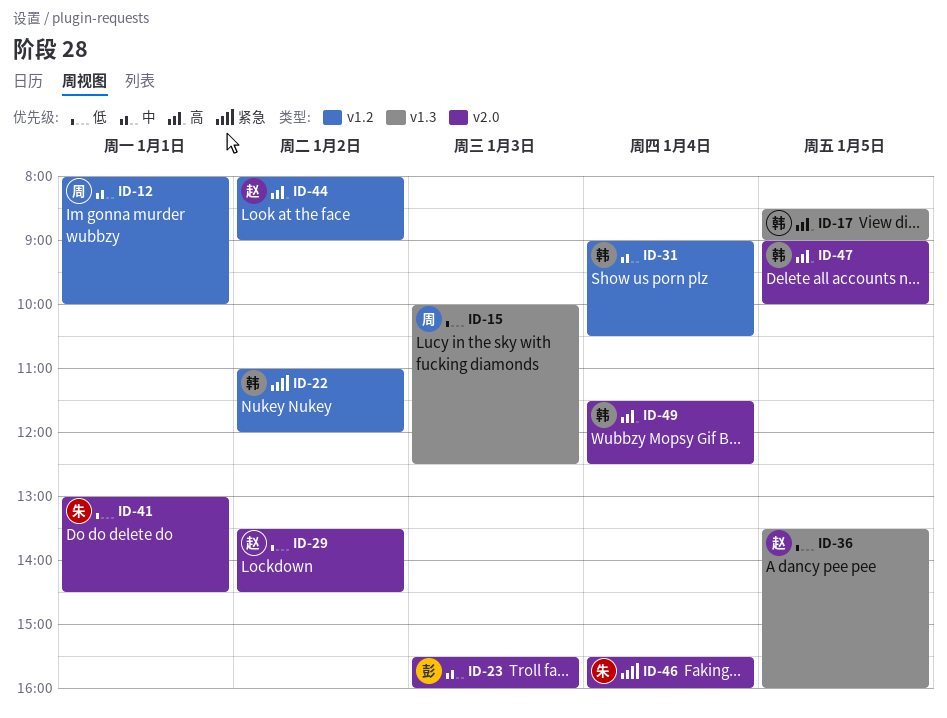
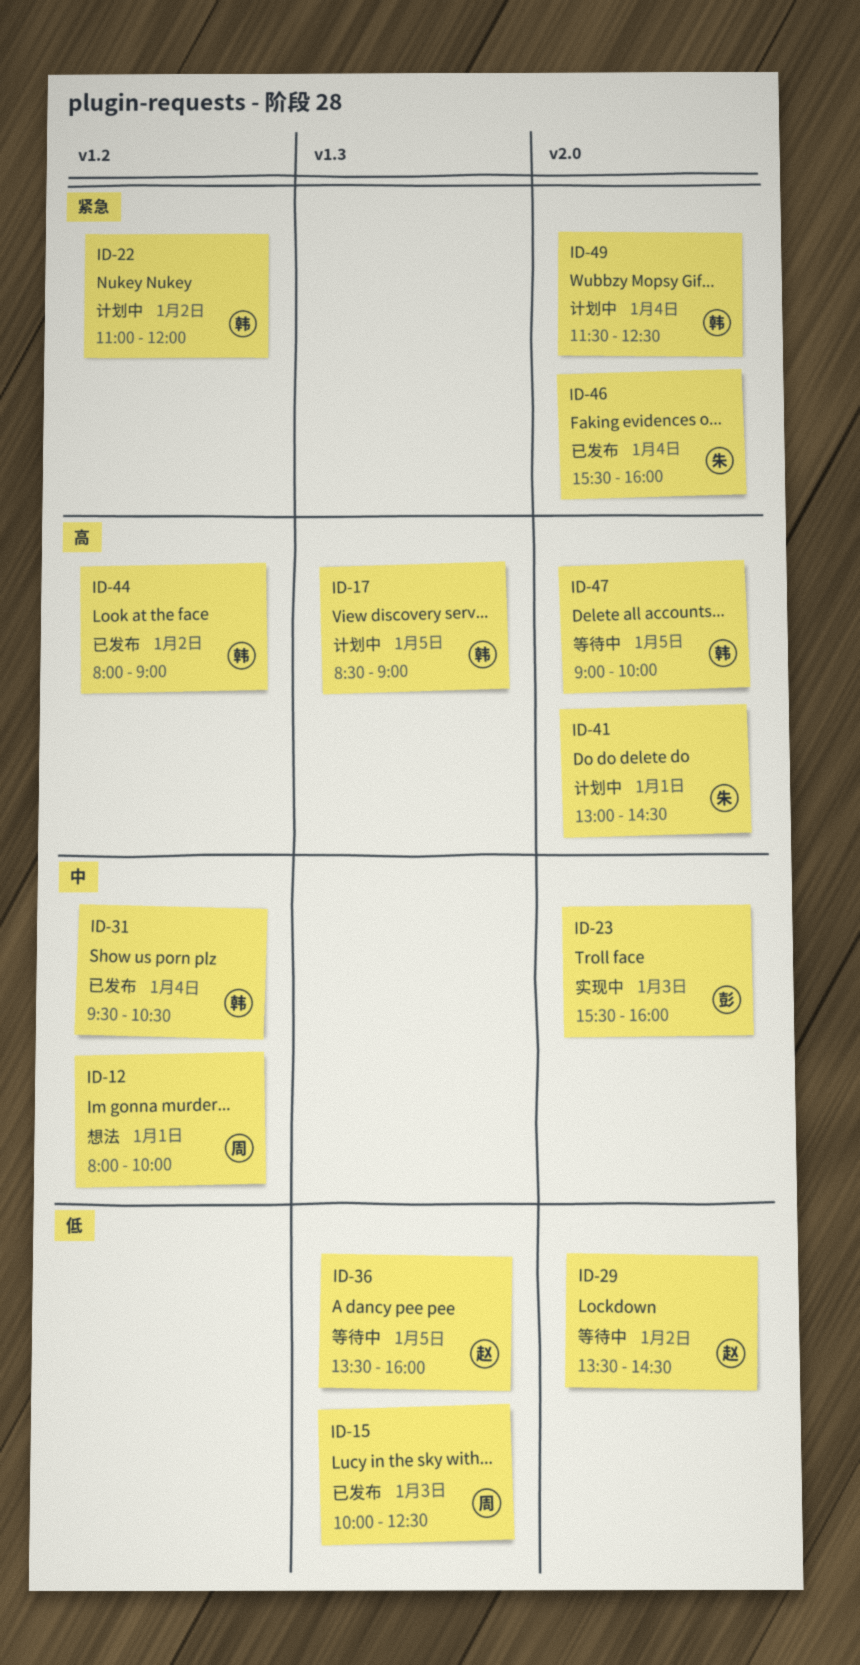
ID-31, begins: 09:00 -> 09:30
ID-41, priority: 低 -> 高
ID-44, owner: 赵 -> 韩
ID-49, priority: 高 -> 紧急

